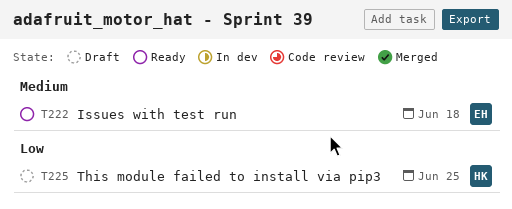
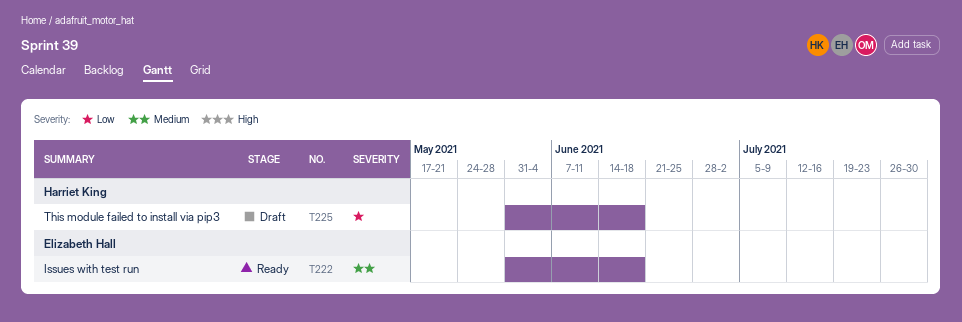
T225, due: Jun 25 -> Jun 18

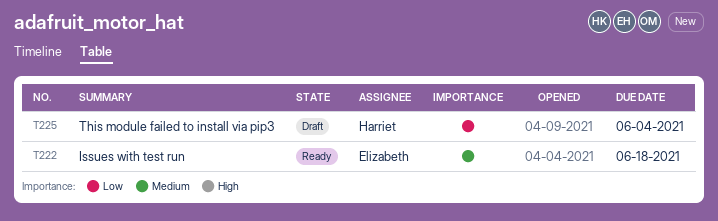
T225, due: Jun 18 -> Jun 4

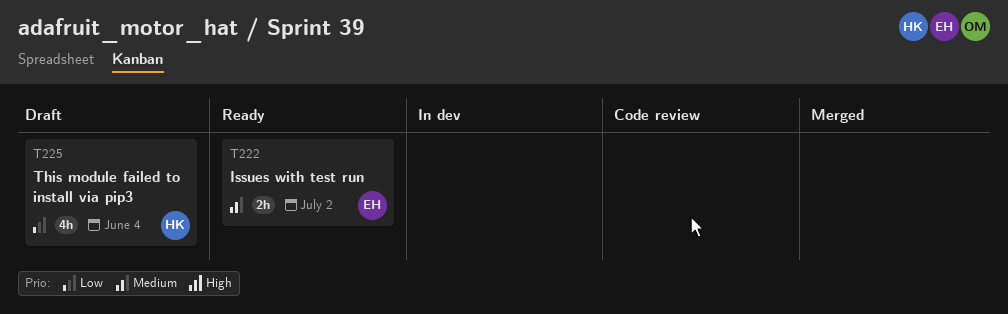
T222, due: Jun 18 -> Jul 2

